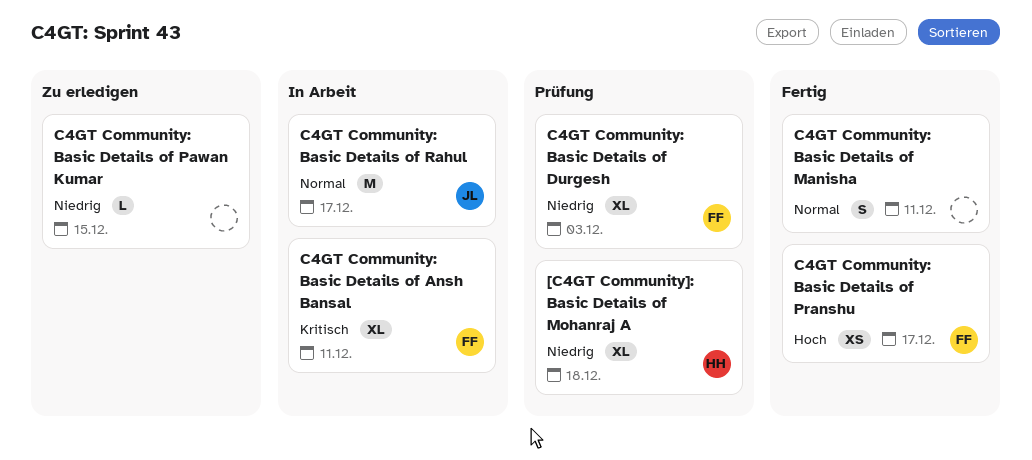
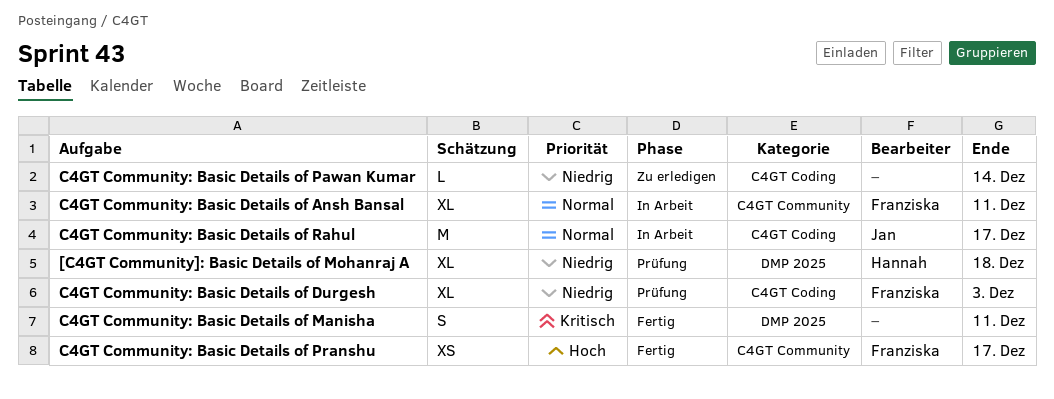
C4GT Community: Basic Details of Ansh Bansal, priority: Kritisch -> Normal
C4GT Community: Basic Details of Manisha, priority: Normal -> Kritisch
C4GT Community: Basic Details of Pawan Kumar, due: Dec 15 -> Dec 14

